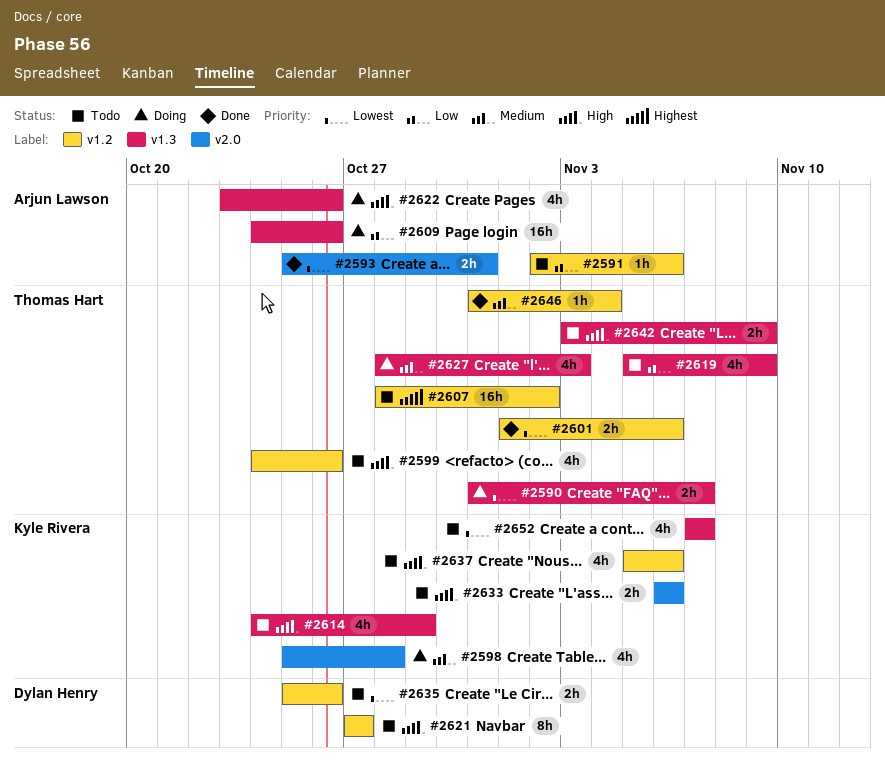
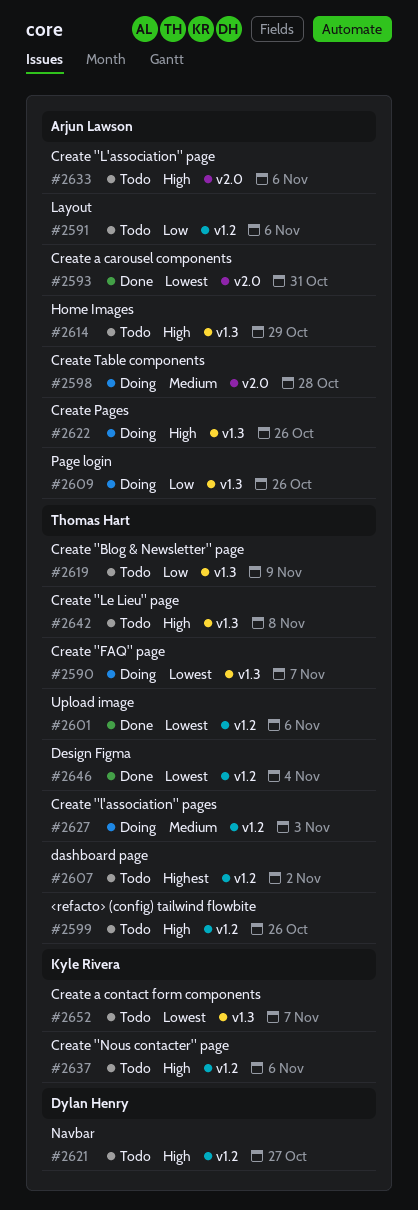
#2598, owner: Kyle Rivera -> Arjun Lawson
#2614, owner: Kyle Rivera -> Arjun Lawson
#2627, label: v1.3 -> v1.2
#2633, owner: Kyle Rivera -> Arjun Lawson
#2635: present -> none
#2642, due: Nov 9 -> Nov 8
#2646, priority: Medium -> Lowest

